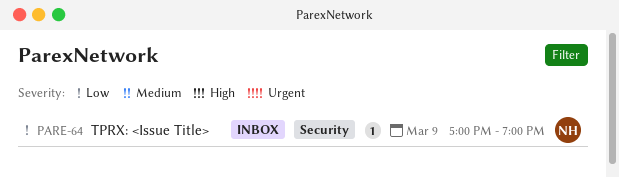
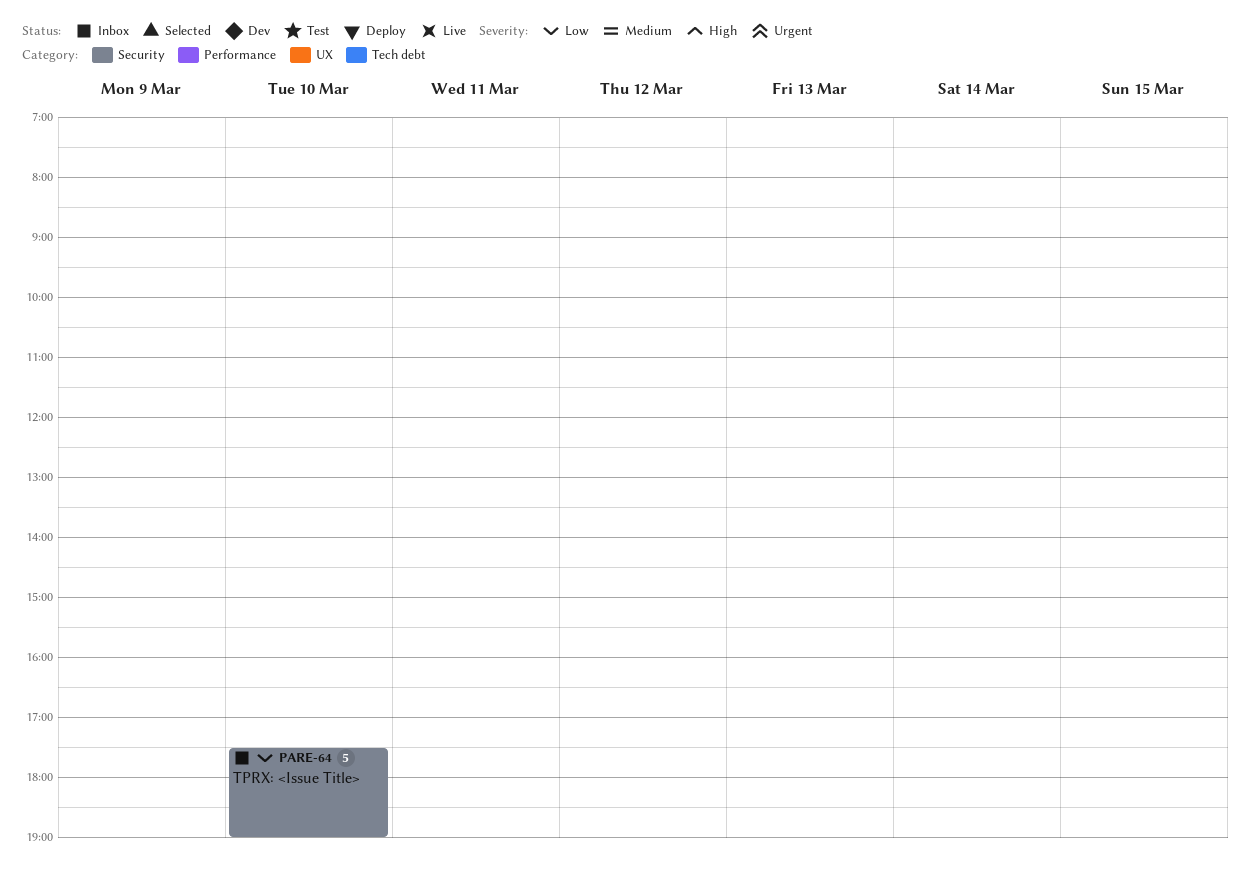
PARE-64, estimate: 1 -> 5
PARE-64, day: Mar 9 -> Mar 10
PARE-64, begins: 17:00 -> 17:30

